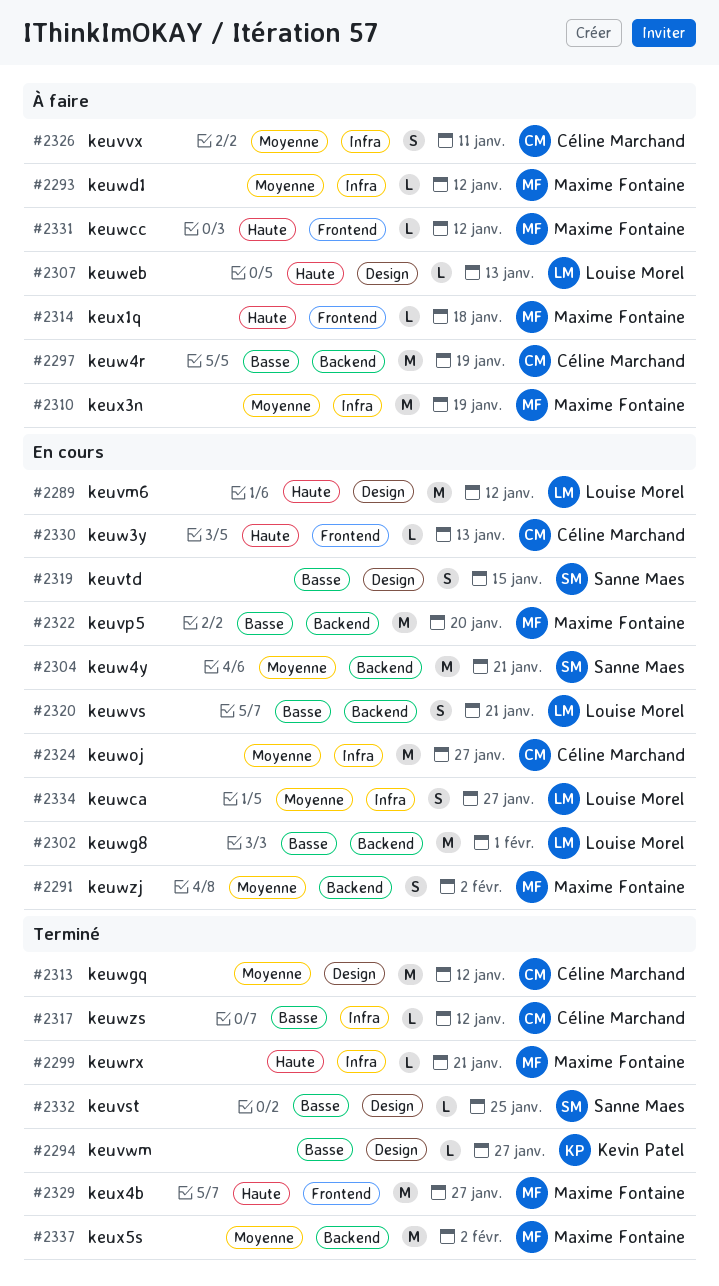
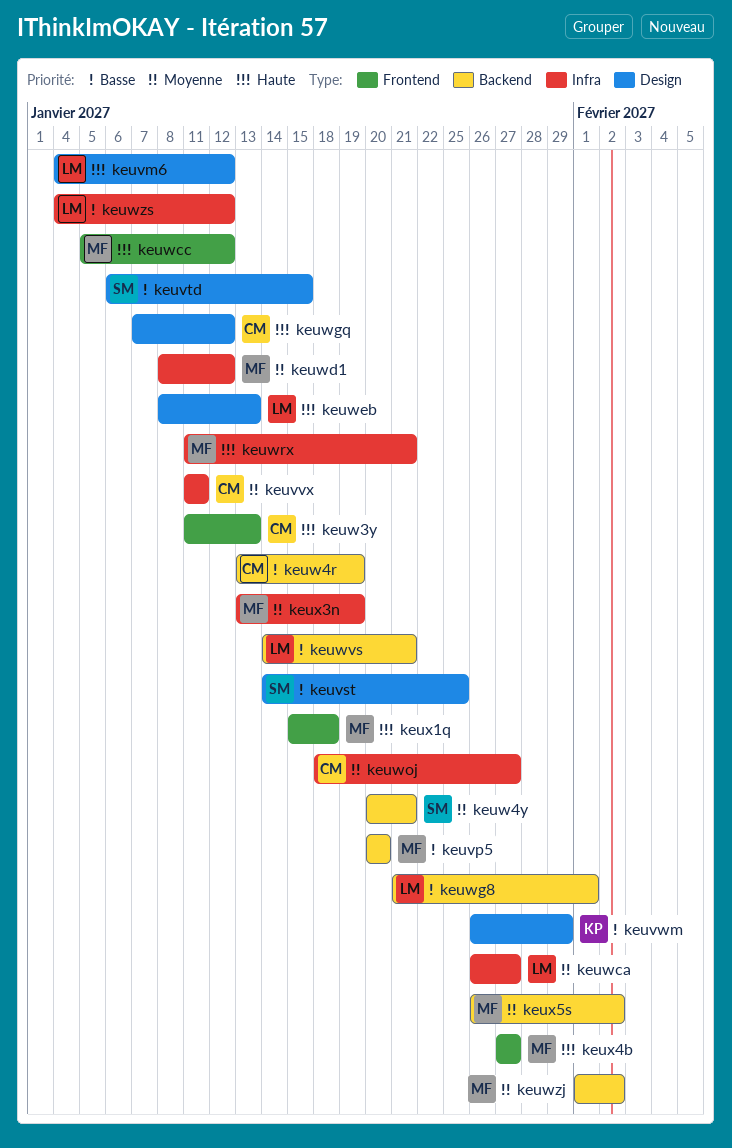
keuvwm, due: Jan 27 -> Jan 29
keuwgq, priority: Moyenne -> Haute
keuwzs, owner: Céline Marchand -> Louise Morel

